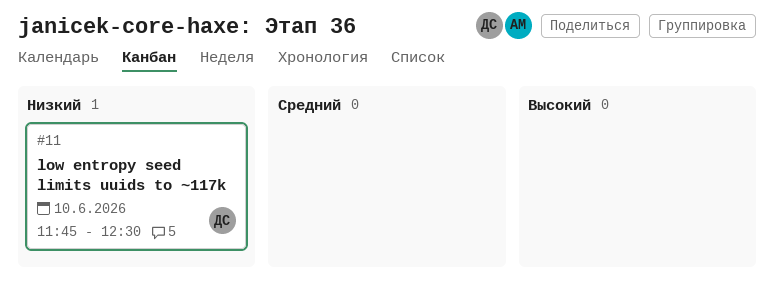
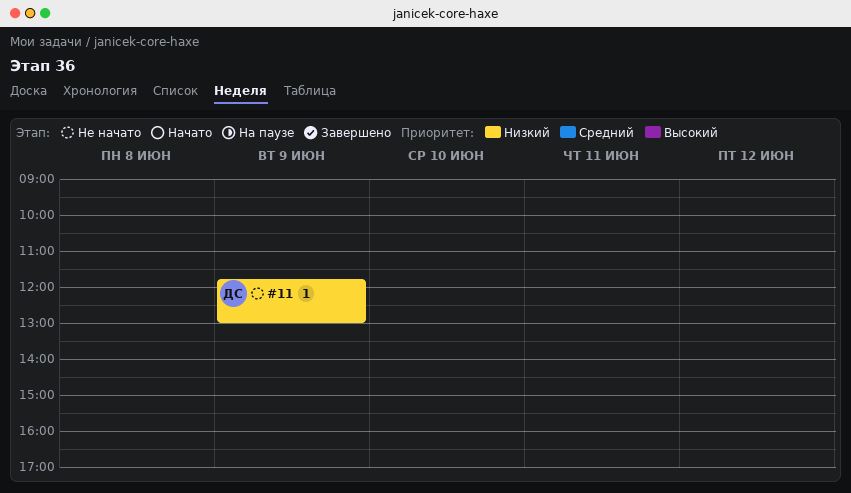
#11, day: Jun 10 -> Jun 9
#11, ends: 12:30 -> 13:00

